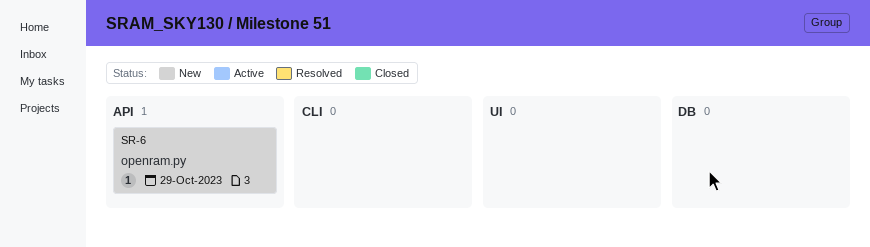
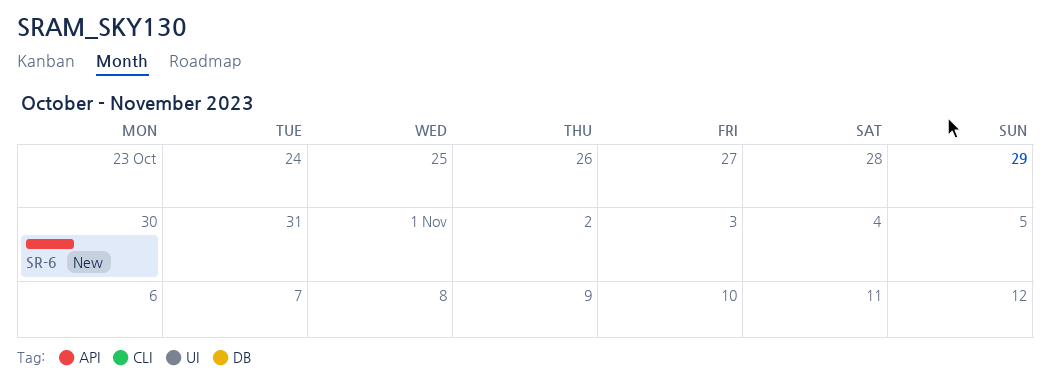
SR-6, due: Oct 29 -> Oct 30

